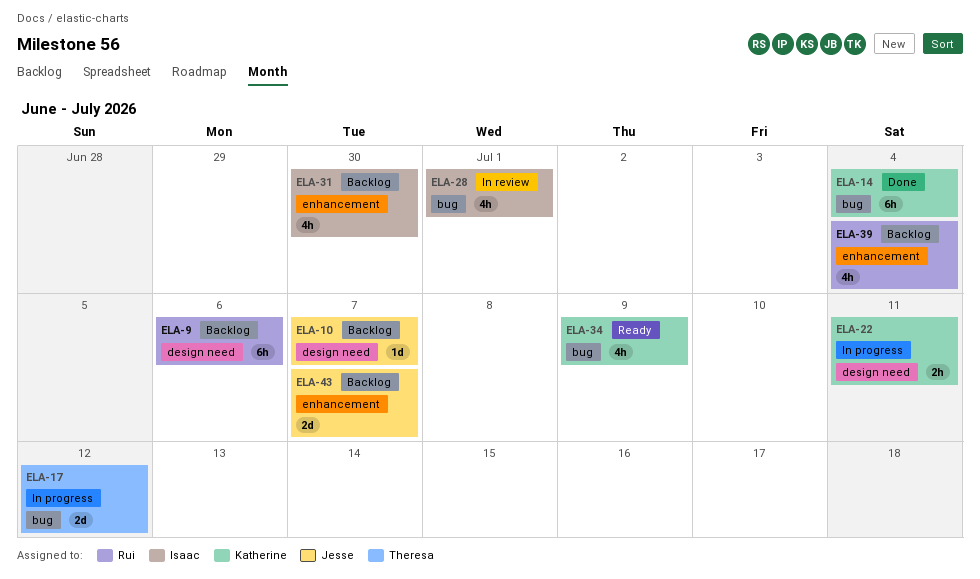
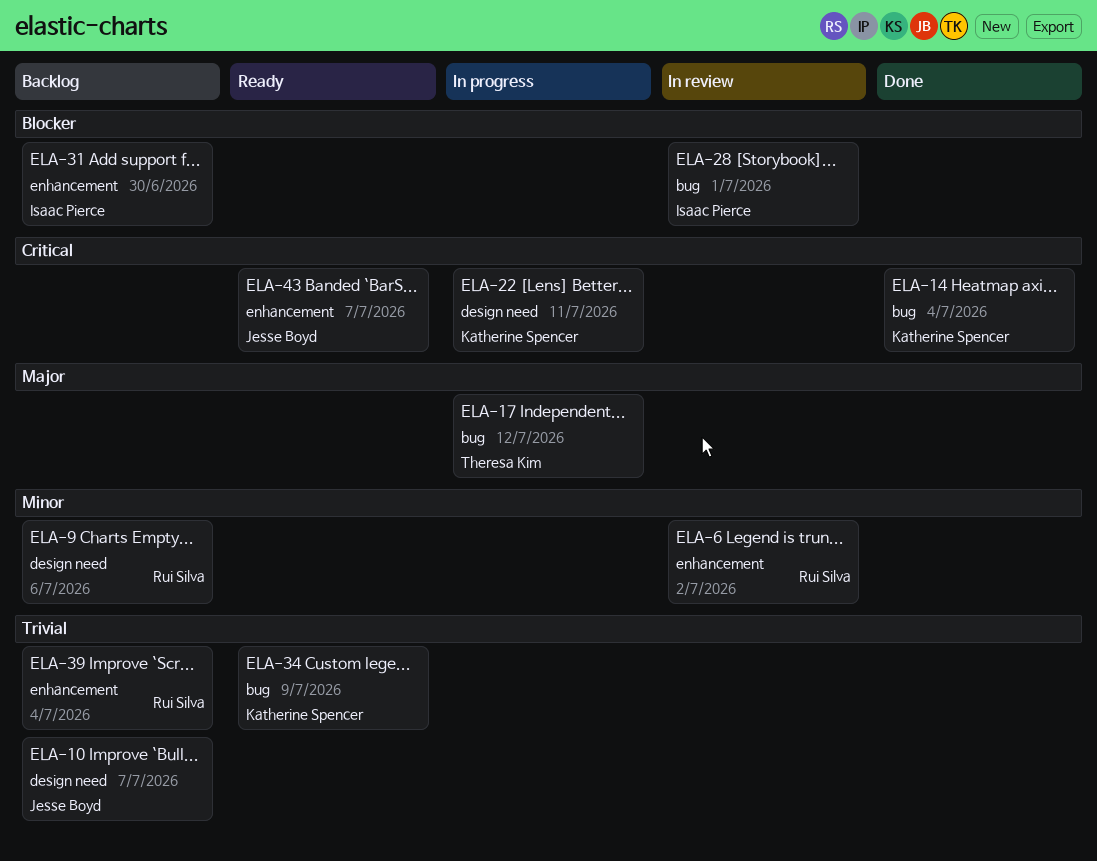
ELA-6: none -> present
ELA-43, status: Backlog -> Ready

